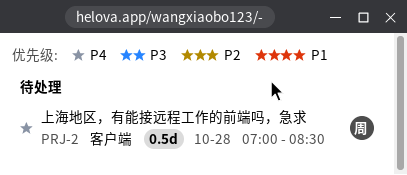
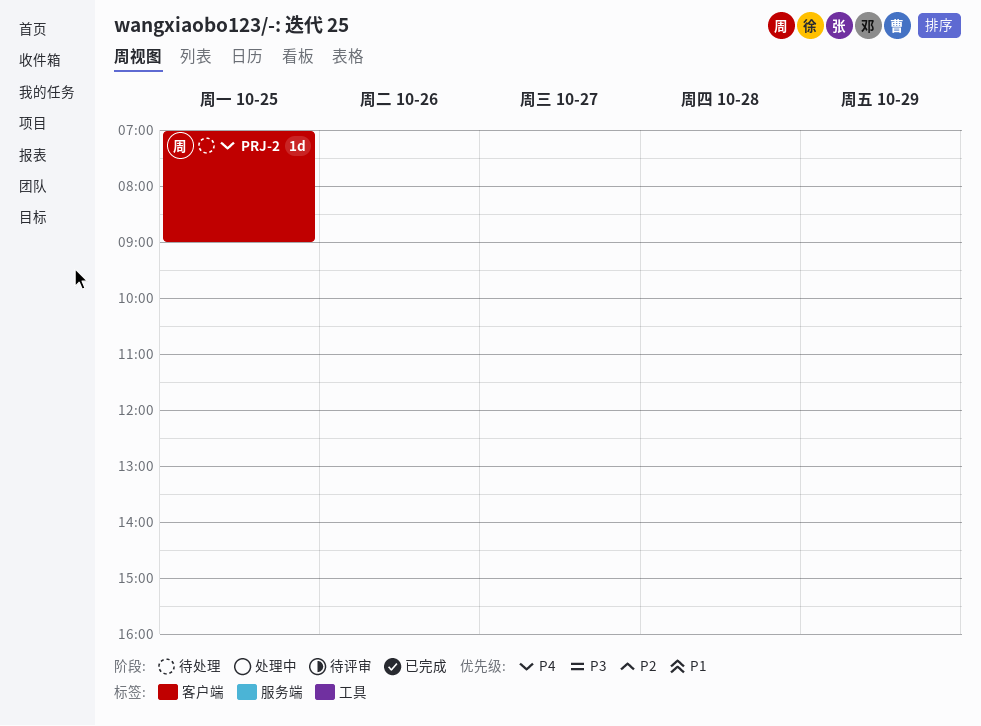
PRJ-2, estimate: 0.5d -> 1d
PRJ-2, day: Oct 28 -> Oct 25
PRJ-2, ends: 08:30 -> 09:00

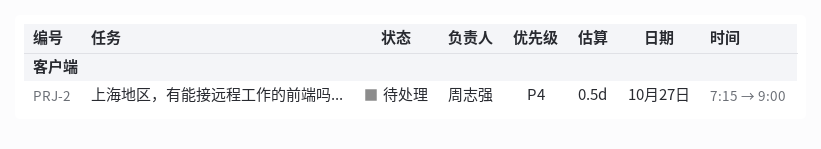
PRJ-2, estimate: 1d -> 0.5d
PRJ-2, day: Oct 25 -> Oct 27
PRJ-2, begins: 07:00 -> 07:15

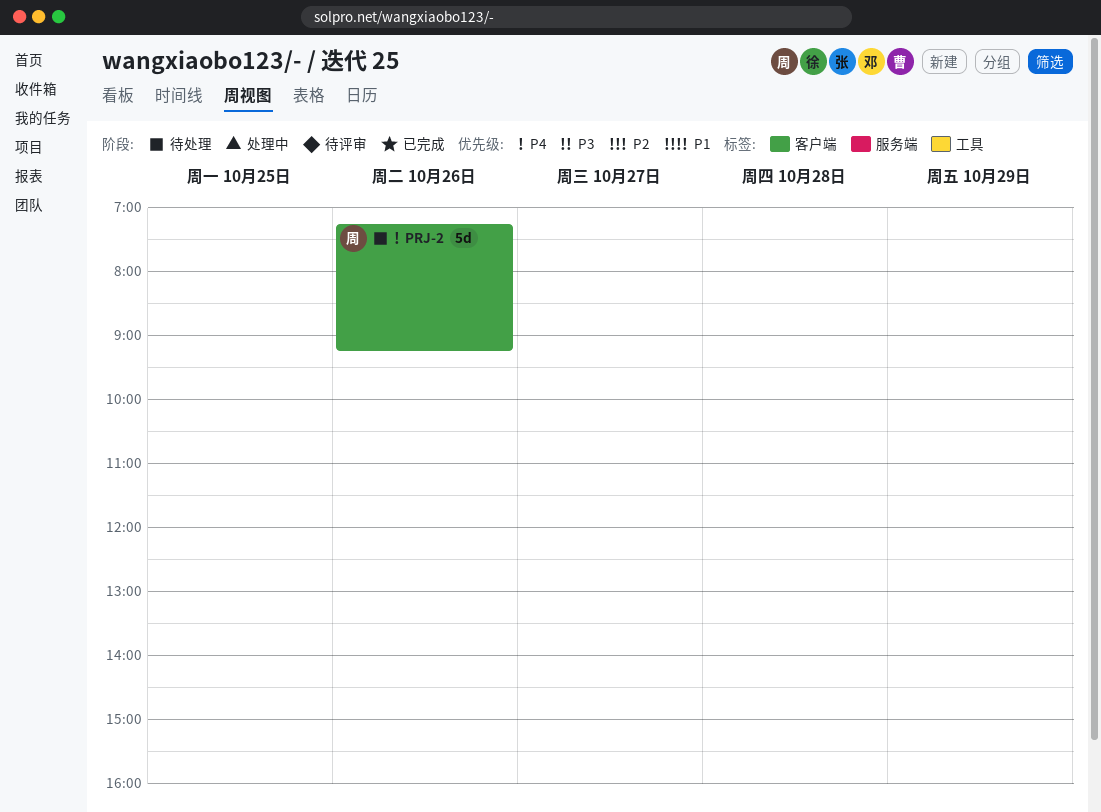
PRJ-2, estimate: 0.5d -> 5d
PRJ-2, day: Oct 27 -> Oct 26
PRJ-2, ends: 09:00 -> 09:15

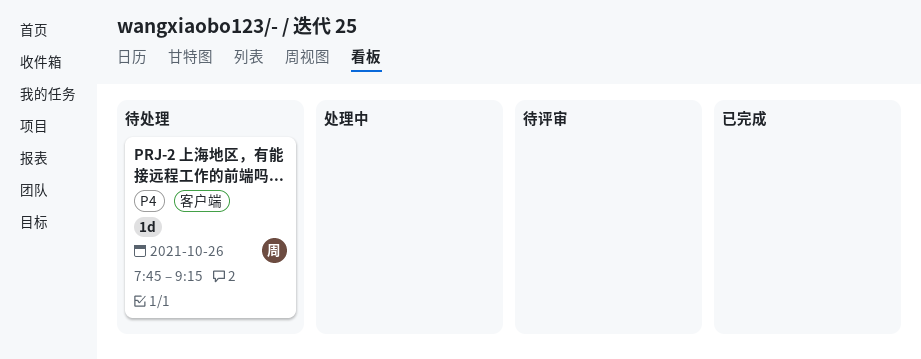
PRJ-2, estimate: 5d -> 1d
PRJ-2, begins: 07:15 -> 07:45

